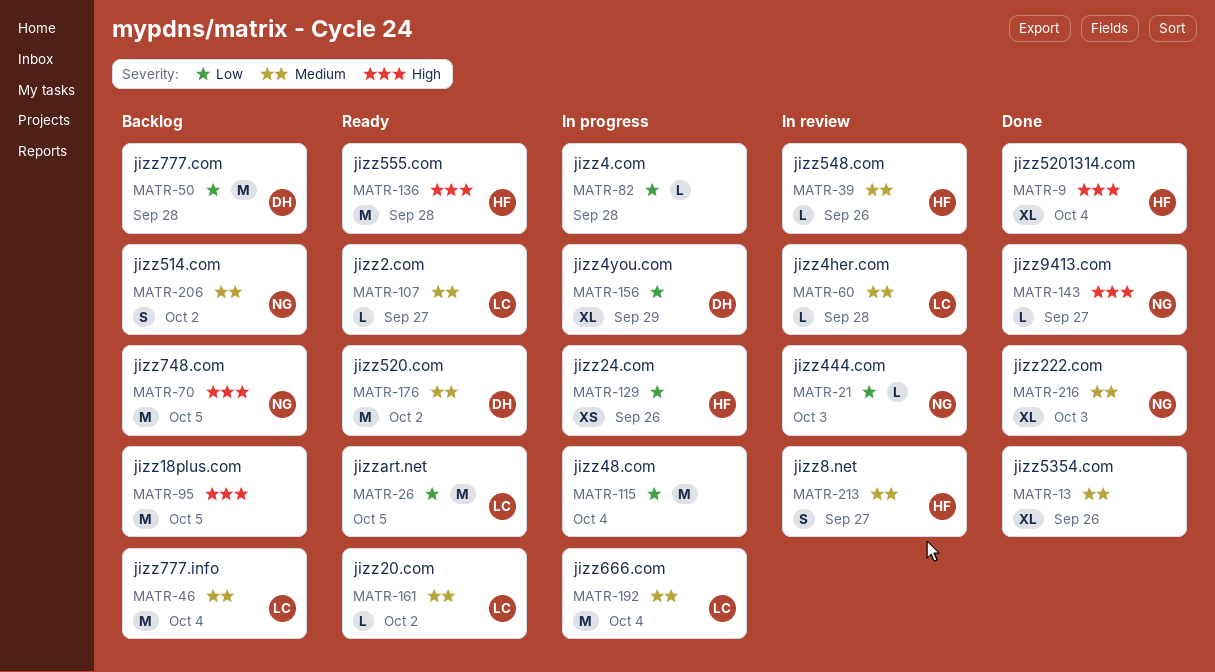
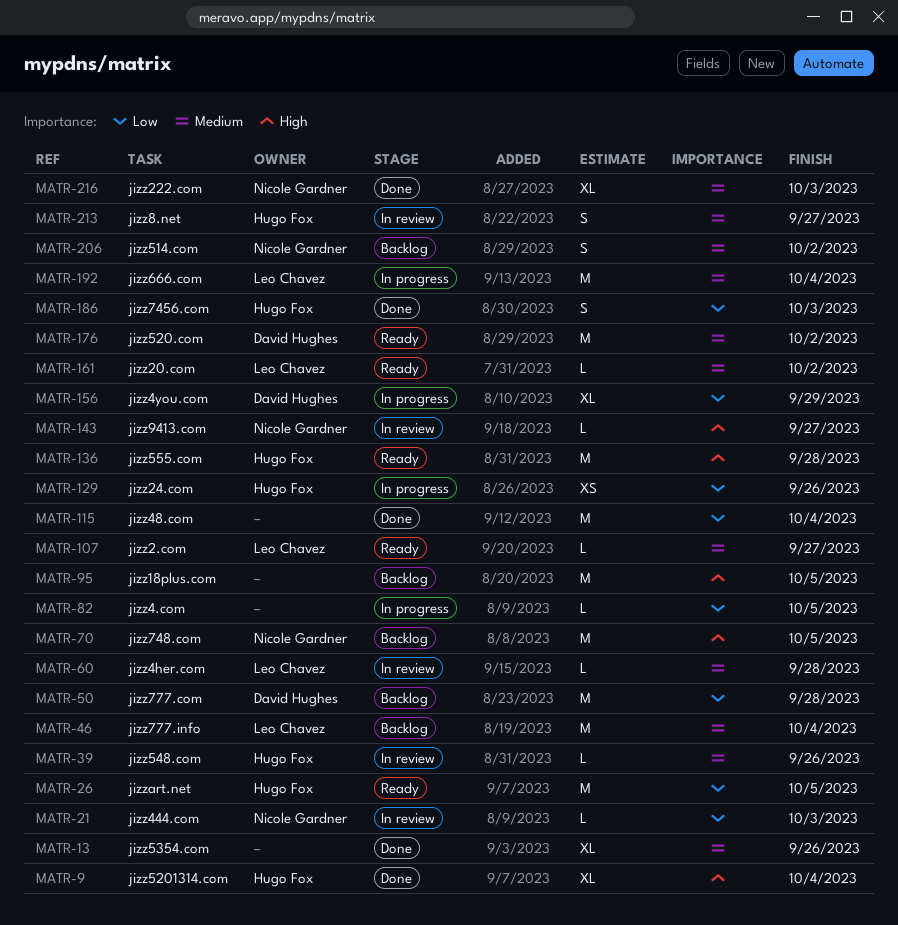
MATR-26, owner: Leo Chavez -> Hugo Fox
MATR-82, due: Sep 28 -> Oct 5
MATR-115, status: In progress -> Done
MATR-143, status: Done -> In review
MATR-186: none -> present

